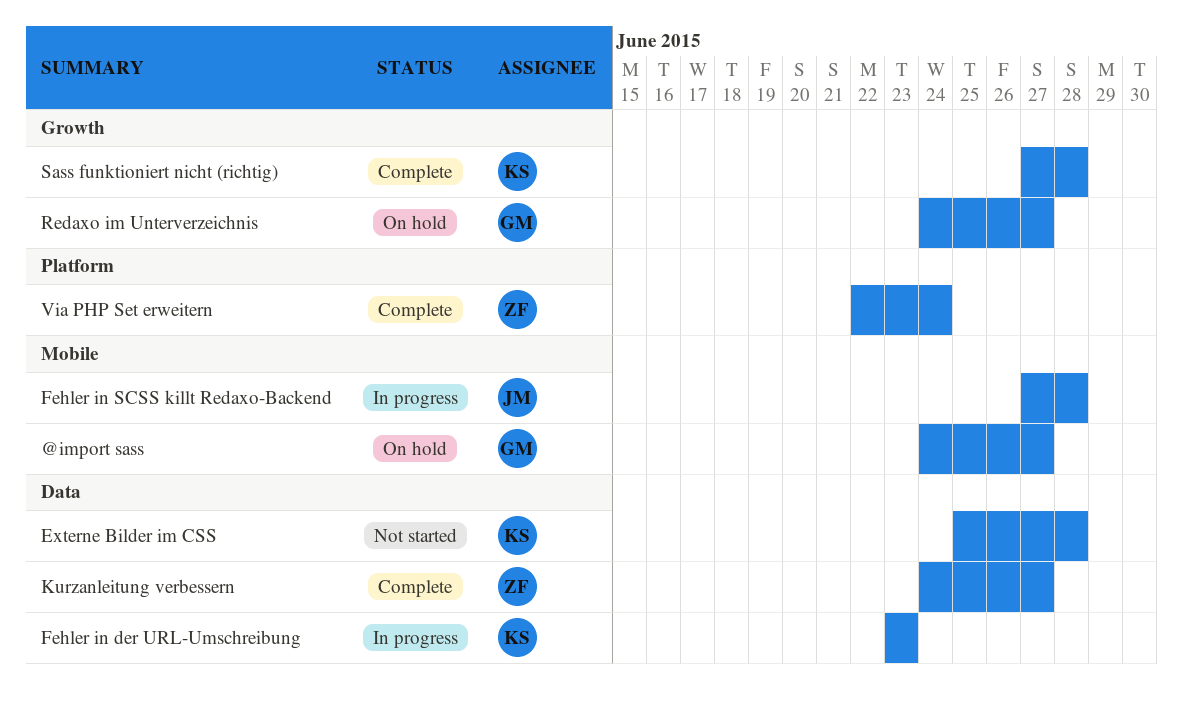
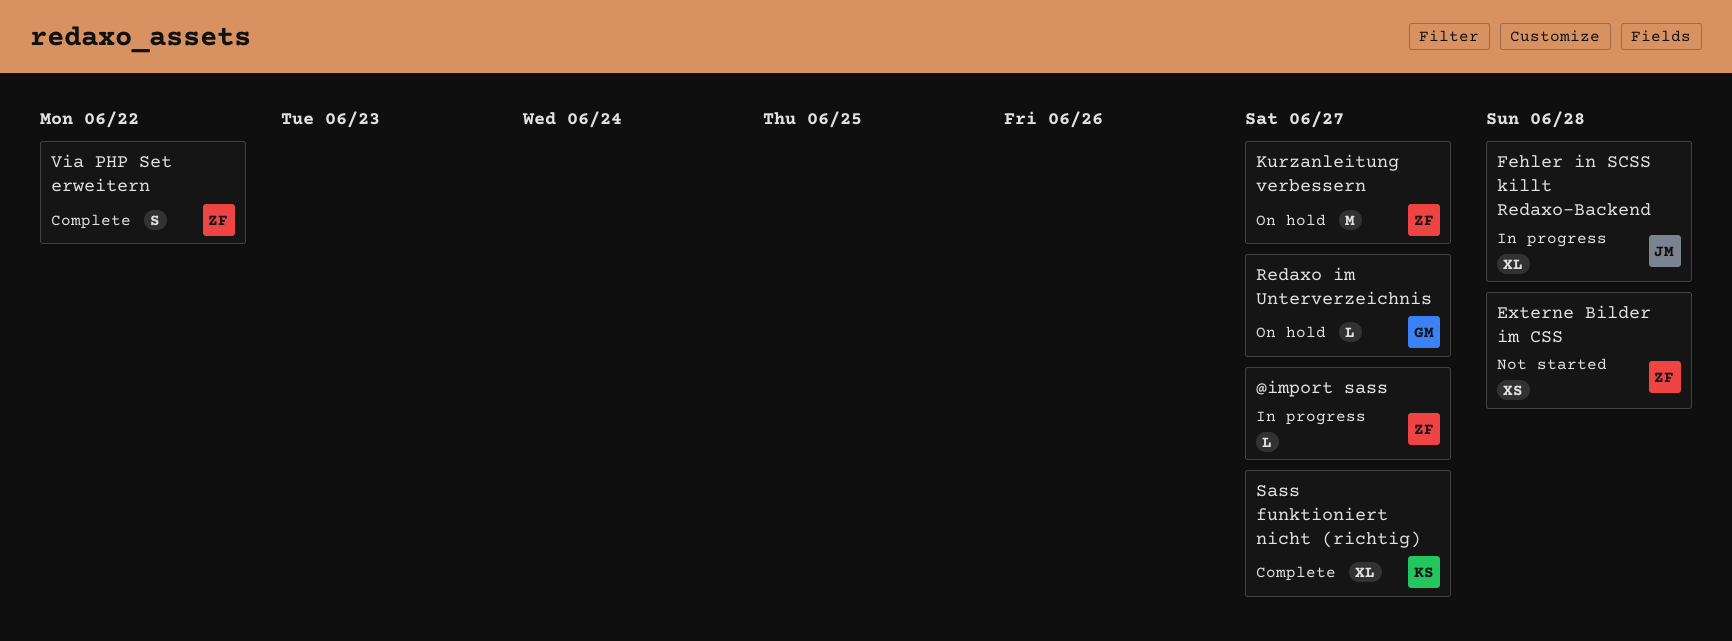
@import sass, status: On hold -> In progress
@import sass, owner: GM -> ZF
Externe Bilder im CSS, owner: KS -> ZF
Fehler in der URL-Umschreibung: present -> none
Kurzanleitung verbessern, status: Complete -> On hold
Sass funktioniert nicht (richtig), due: Jun 28 -> Jun 27
Via PHP Set erweitern, due: Jun 24 -> Jun 22

